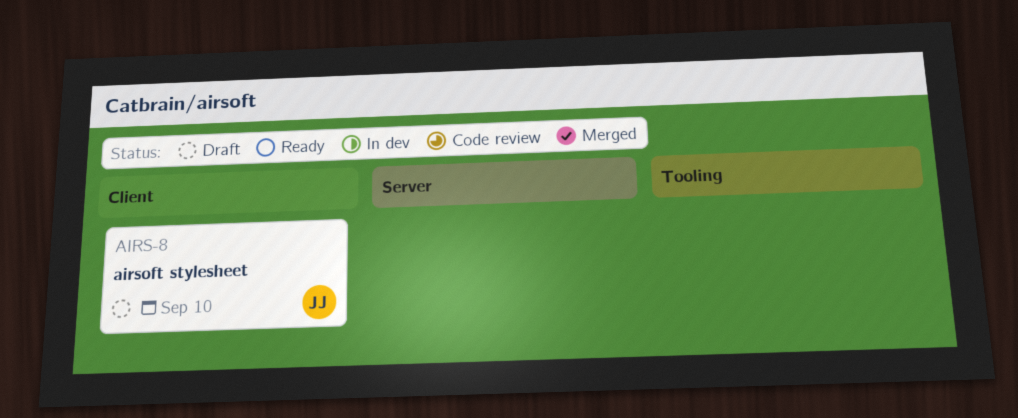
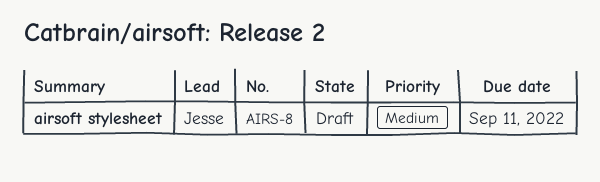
AIRS-8, due: Sep 10 -> Sep 11

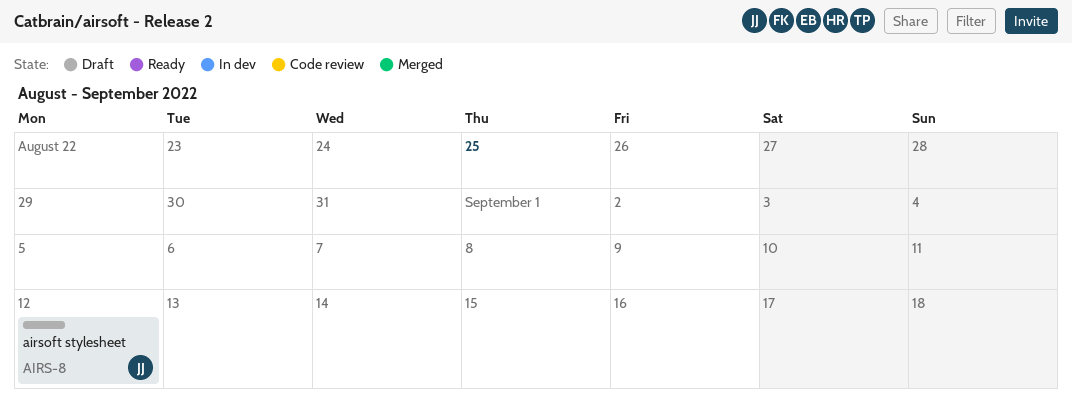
AIRS-8, due: Sep 11 -> Sep 12

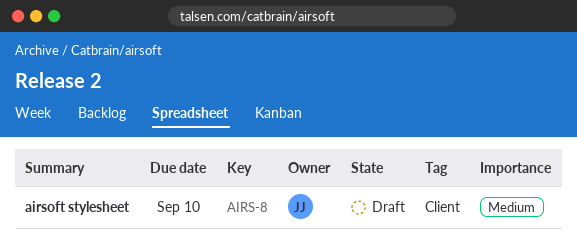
AIRS-8, due: Sep 12 -> Sep 10

